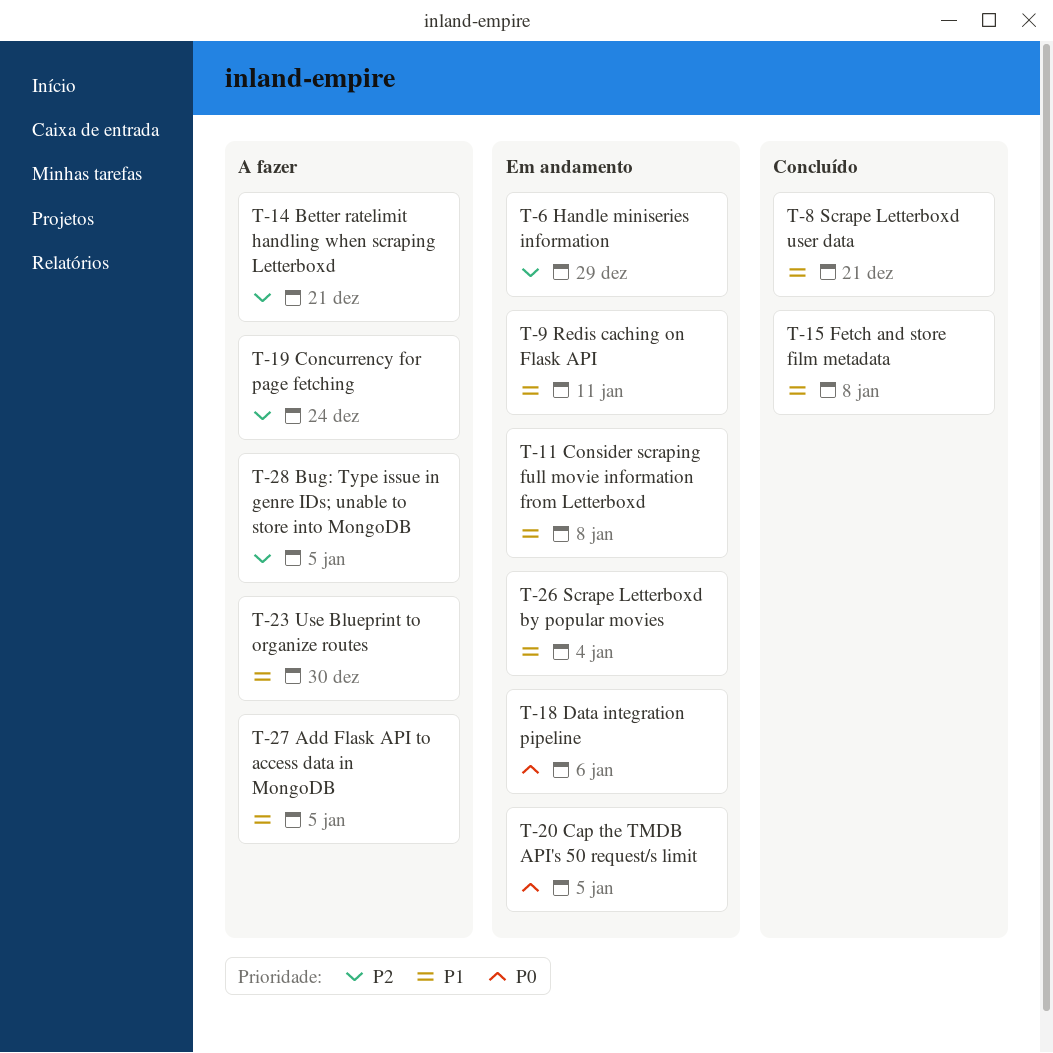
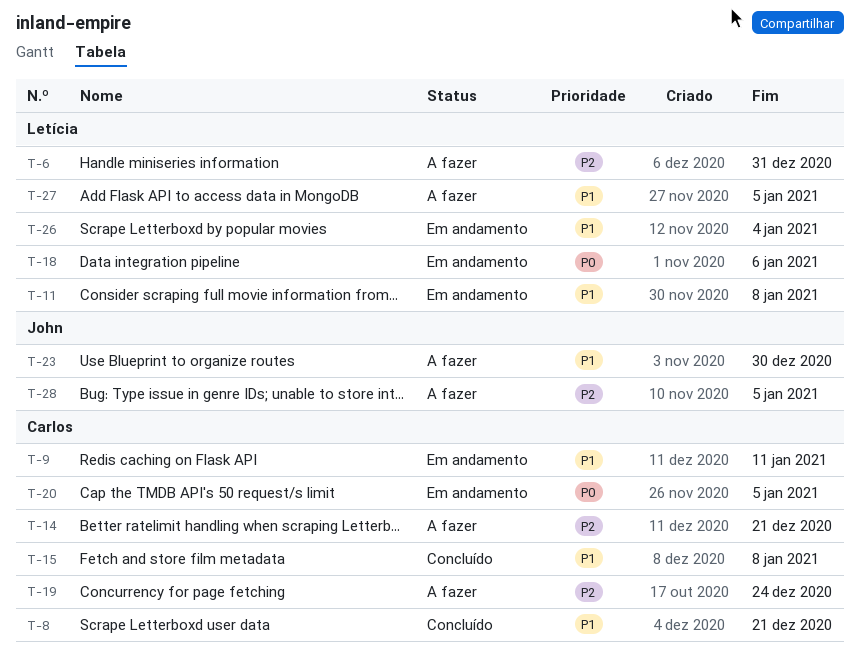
T-6, status: Em andamento -> A fazer
T-6, due: Dec 29 -> Dec 31

